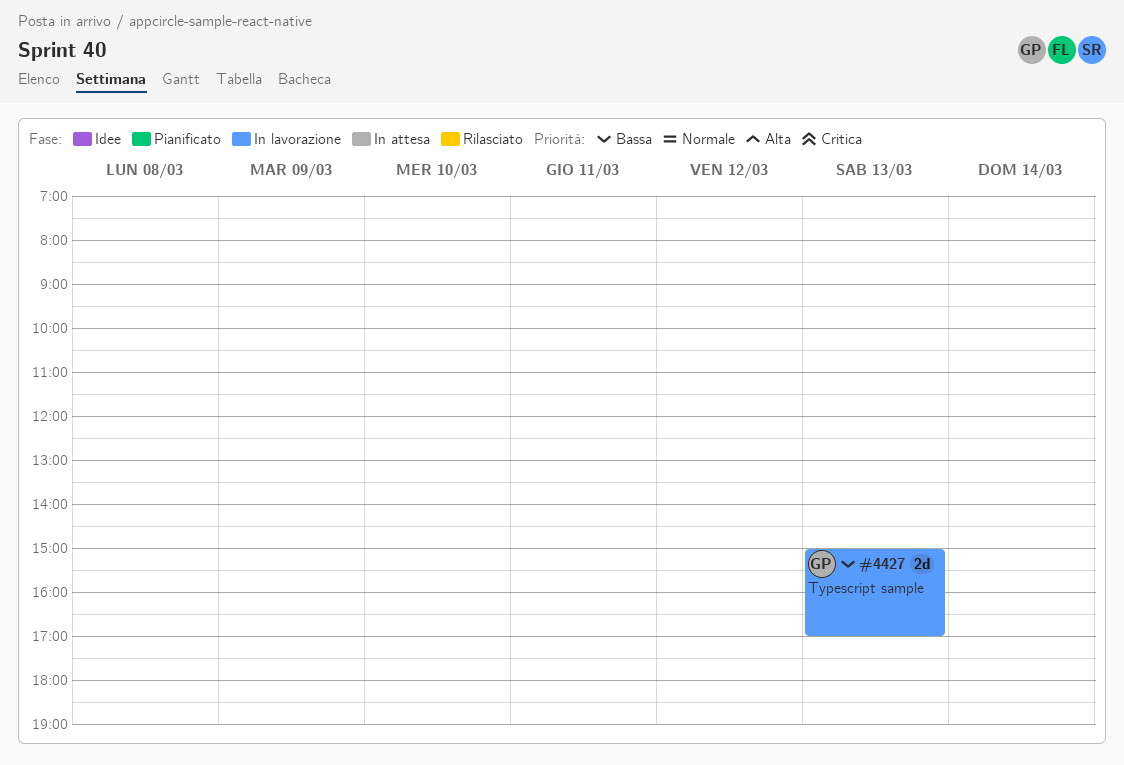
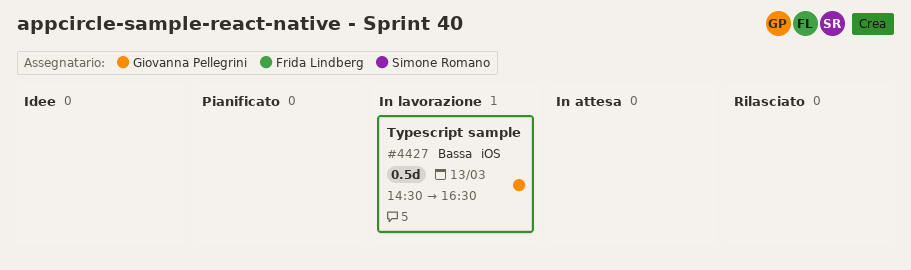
#4427, estimate: 2d -> 0.5d
#4427, begins: 15:00 -> 14:30
#4427, ends: 17:00 -> 16:30

